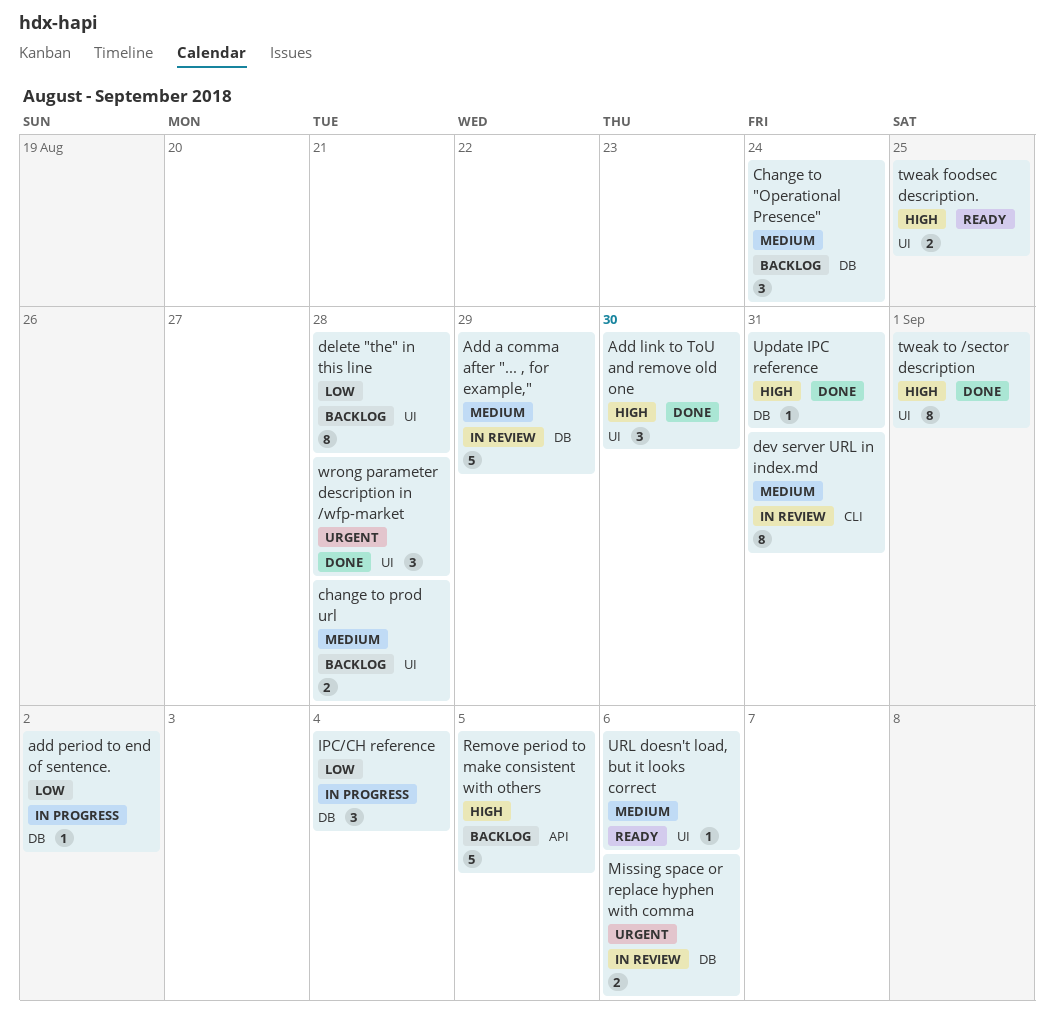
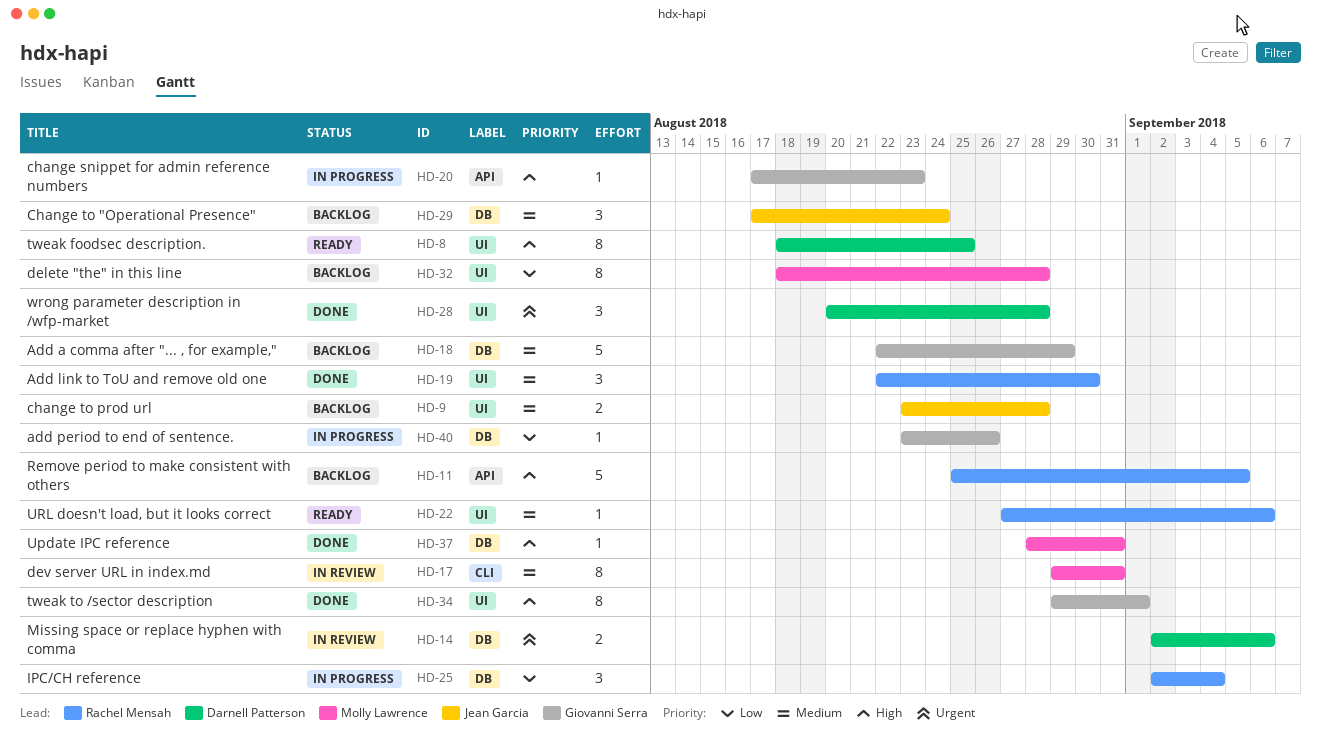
Add a comma after "... , for example,", status: In review -> Backlog
Add link to ToU and remove old one, priority: High -> Medium
add period to end of sentence., due: Sep 2 -> Aug 26
change snippet for admin reference numbers: none -> present
tweak foodsec description., estimate: 2 -> 8

